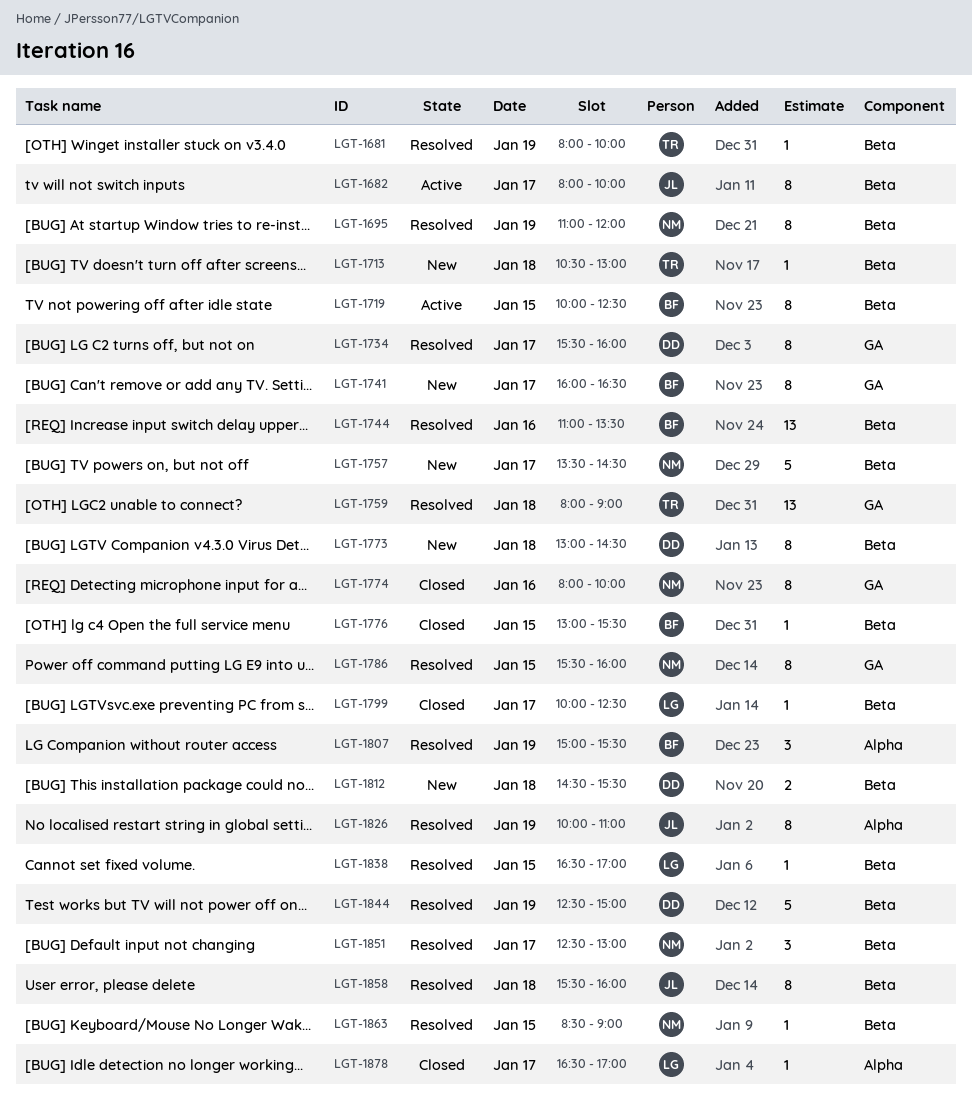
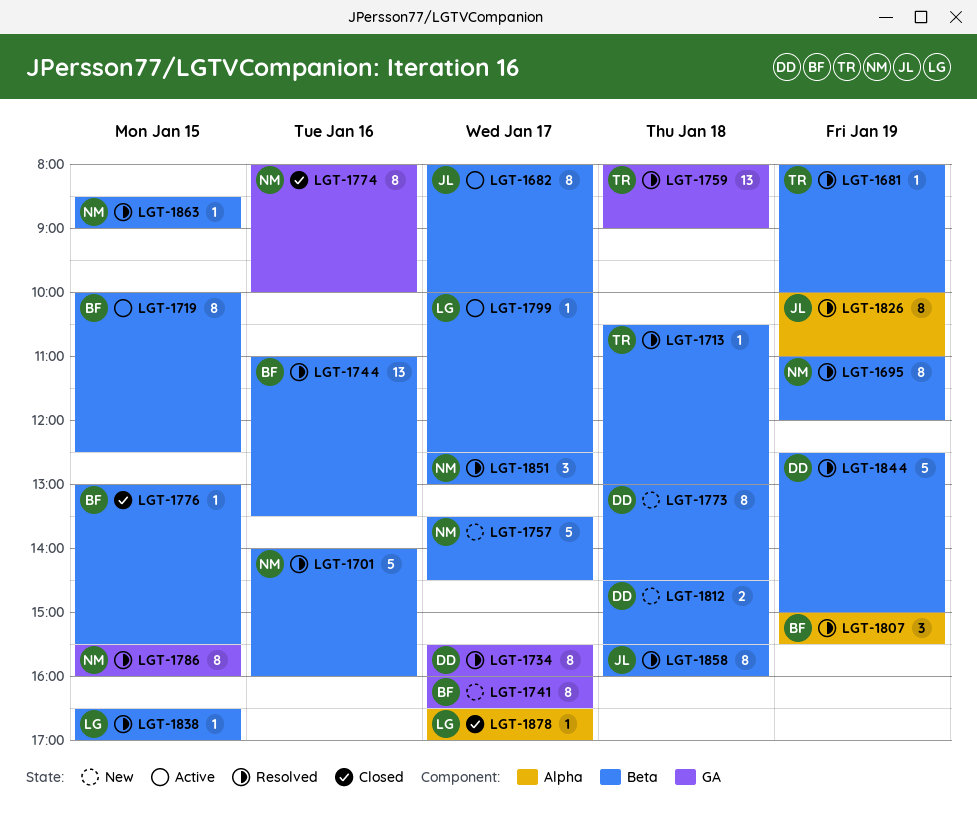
LGT-1701: none -> present
LGT-1713, status: New -> Resolved
LGT-1799, status: Closed -> Active

